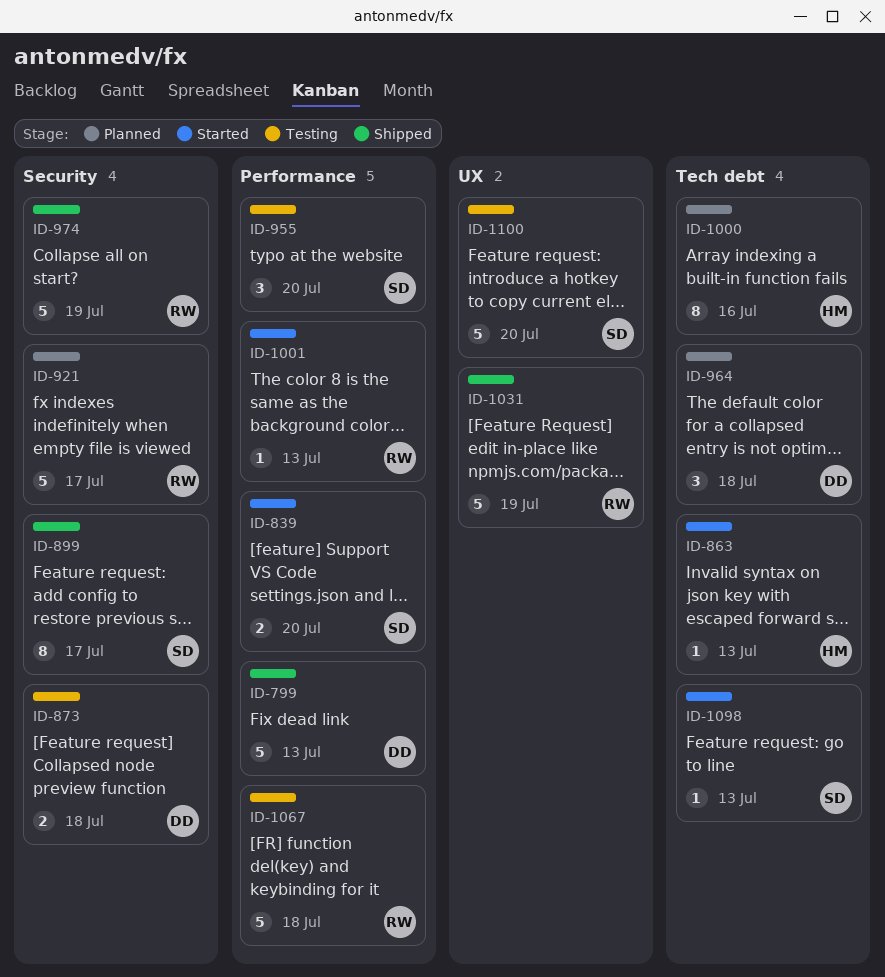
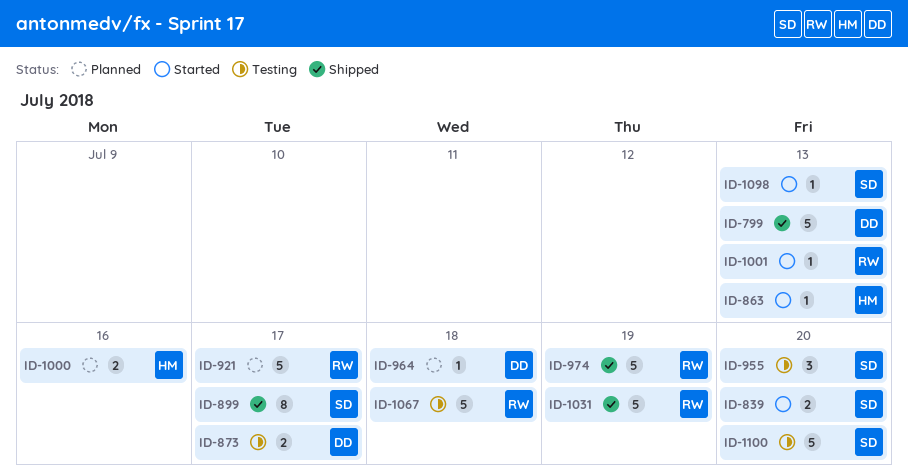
ID-873, due: Jul 18 -> Jul 17
ID-964, estimate: 3 -> 1
ID-1000, estimate: 8 -> 2

